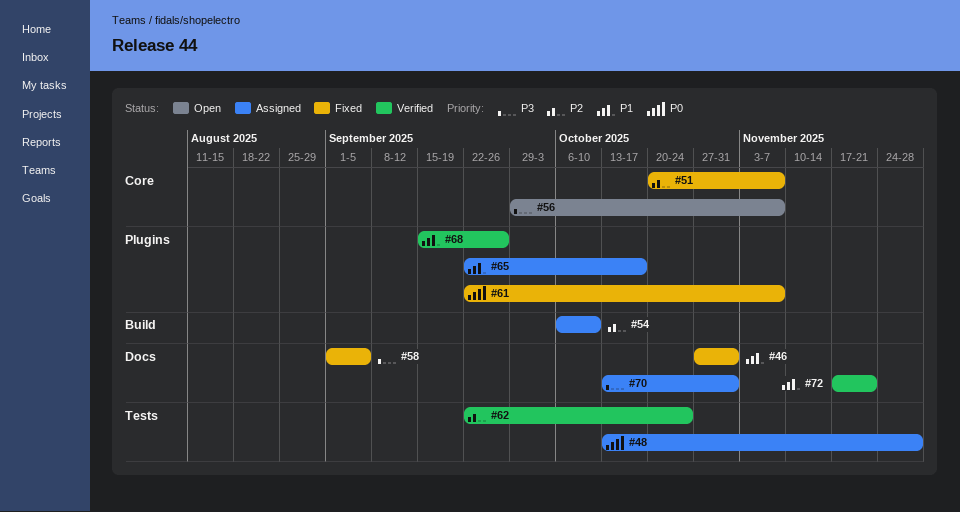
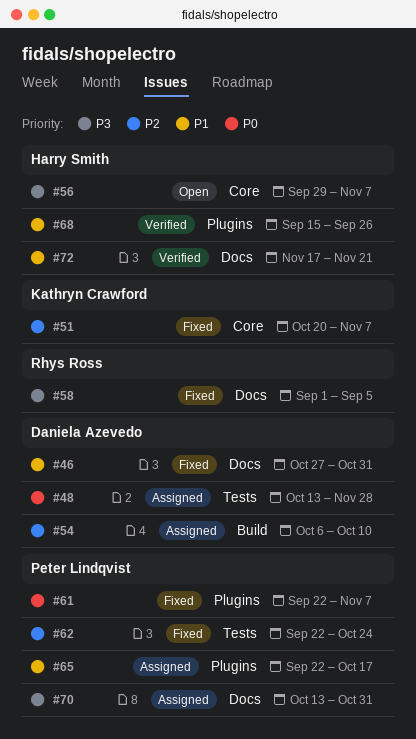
#62, status: Verified -> Fixed

